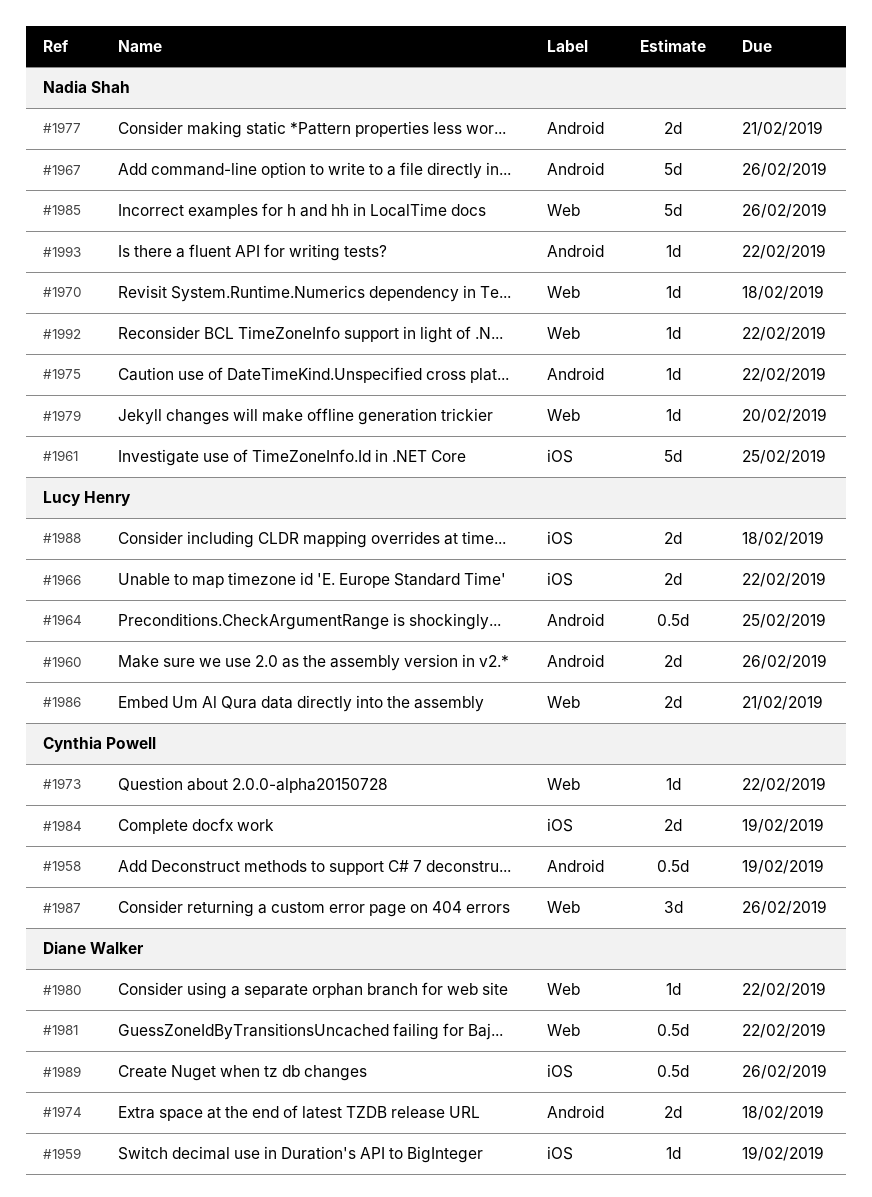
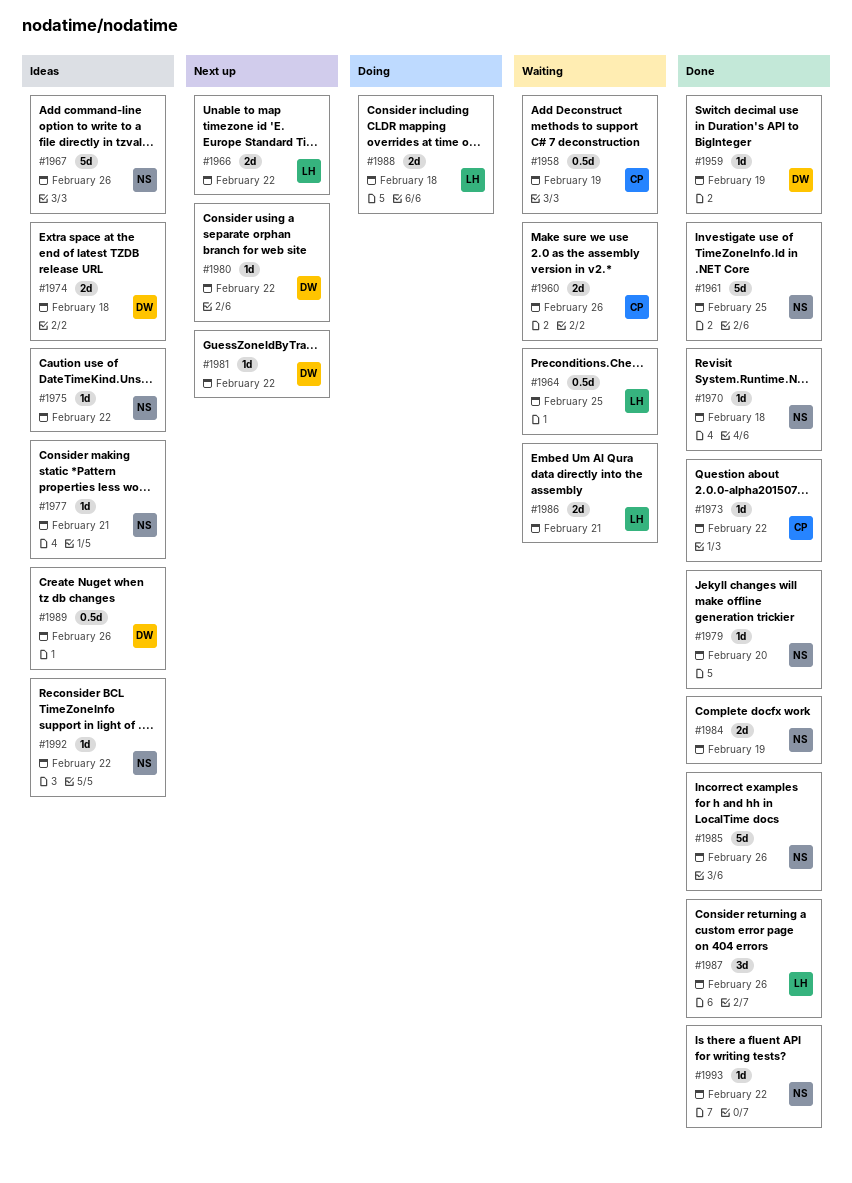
#1960, owner: Lucy Henry -> Cynthia Powell
#1977, estimate: 2d -> 1d
#1981, estimate: 0.5d -> 1d
#1984, owner: Cynthia Powell -> Nadia Shah
#1987, owner: Cynthia Powell -> Lucy Henry

